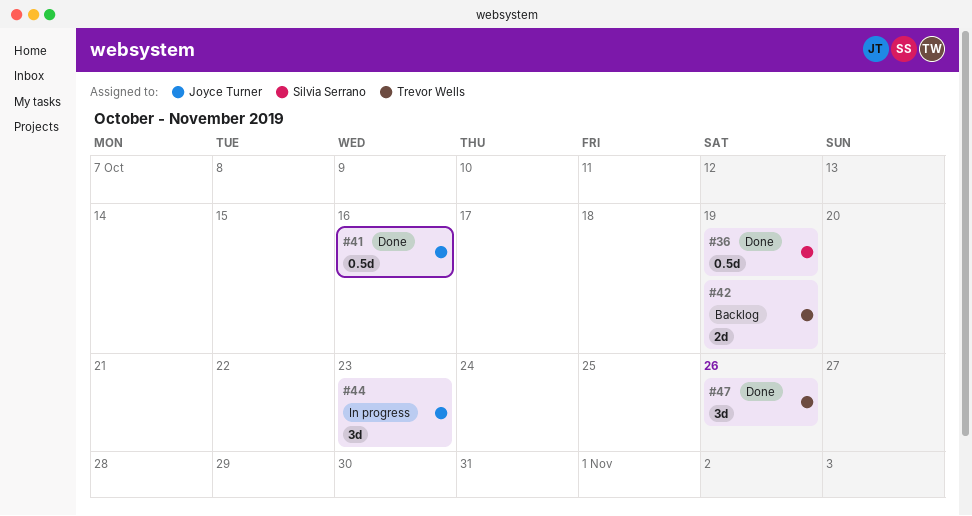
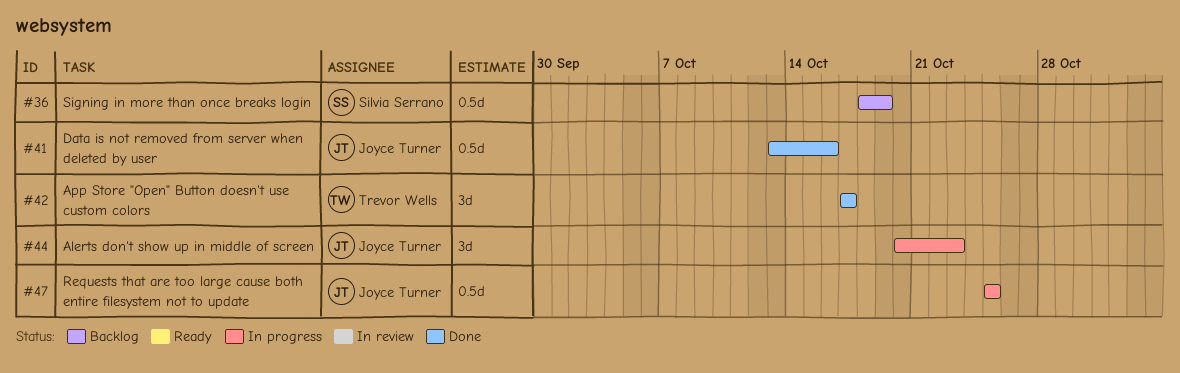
#36, status: Done -> Backlog
#42, status: Backlog -> Done
#42, estimate: 2d -> 3d
#42, due: Oct 19 -> Oct 17
#47, status: Done -> In progress
#47, owner: Trevor Wells -> Joyce Turner
#47, estimate: 3d -> 0.5d
#47, due: Oct 26 -> Oct 25

